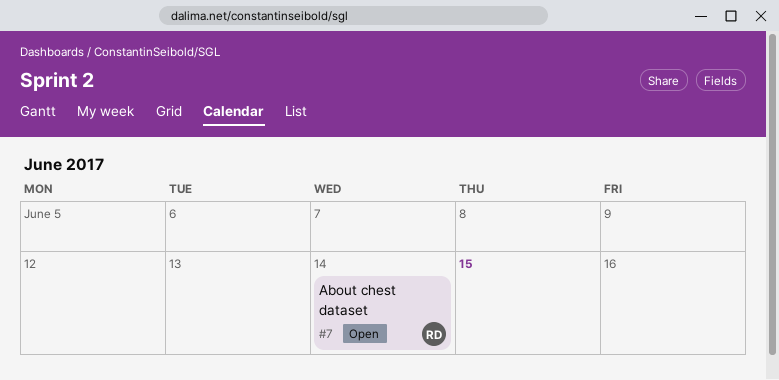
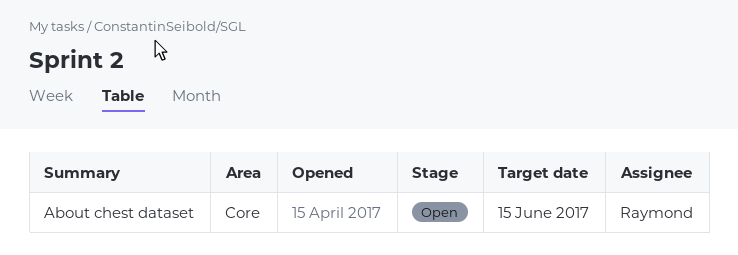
About chest dataset, due: Jun 14 -> Jun 15

